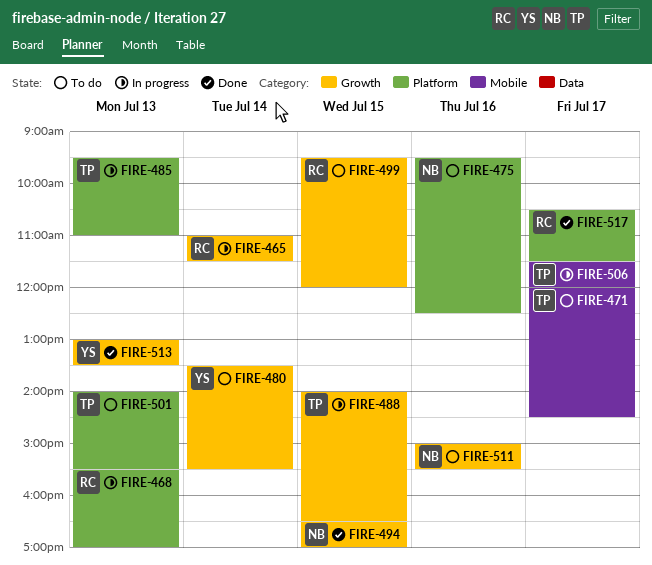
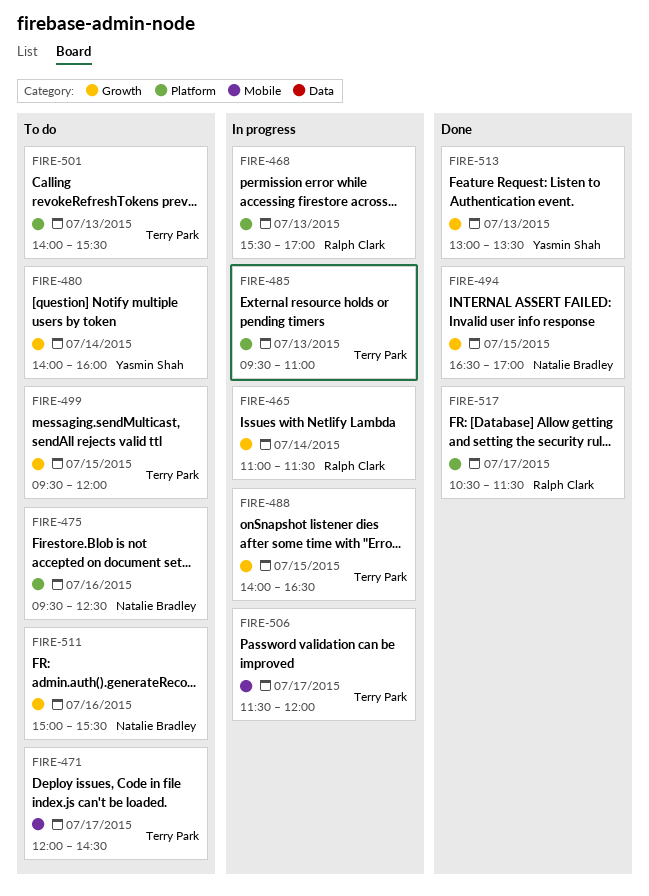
FIRE-480, begins: 13:30 -> 14:00
FIRE-480, ends: 15:30 -> 16:00
FIRE-499, owner: Ralph Clark -> Terry Park

